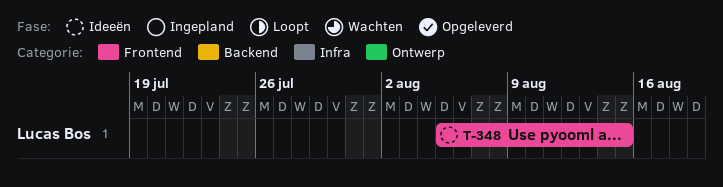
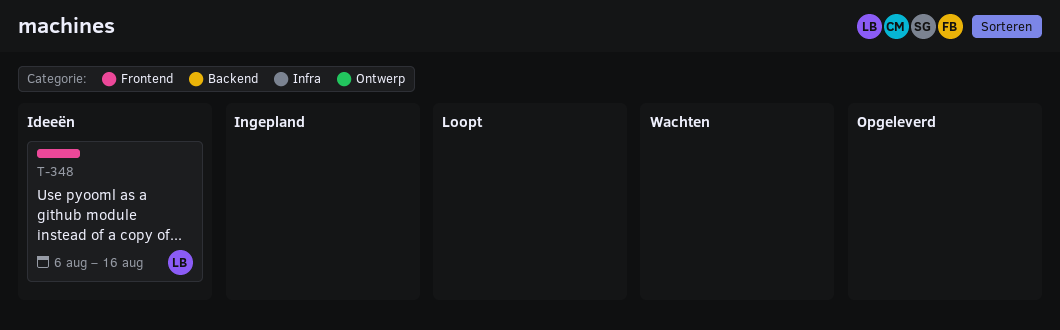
T-348, start: Aug 5 -> Aug 6
T-348, due: Aug 15 -> Aug 16

